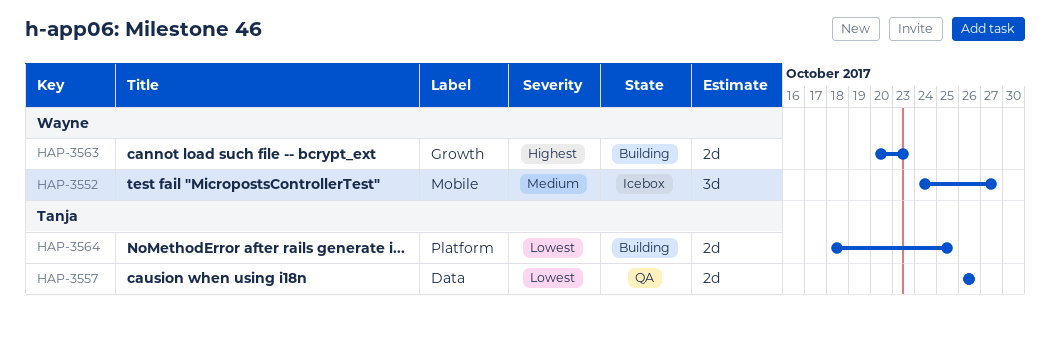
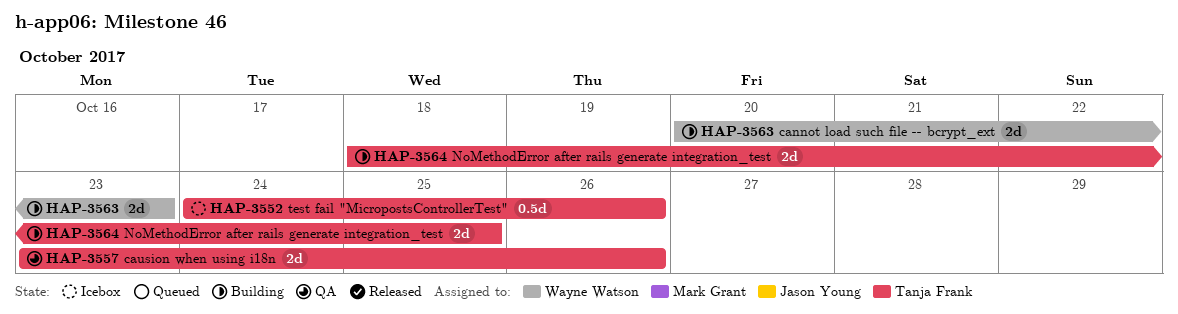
HAP-3552, owner: Wayne Watson -> Tanja Frank
HAP-3552, estimate: 3d -> 0.5d
HAP-3552, due: Oct 27 -> Oct 26
HAP-3557, start: Oct 26 -> Oct 23

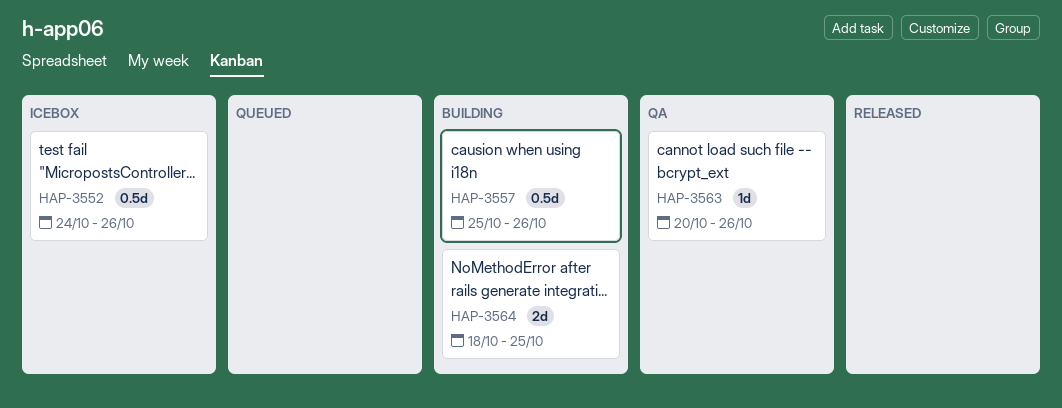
HAP-3557, status: QA -> Building
HAP-3557, estimate: 2d -> 0.5d
HAP-3557, start: Oct 23 -> Oct 25
HAP-3563, status: Building -> QA
HAP-3563, estimate: 2d -> 1d
HAP-3563, due: Oct 23 -> Oct 26

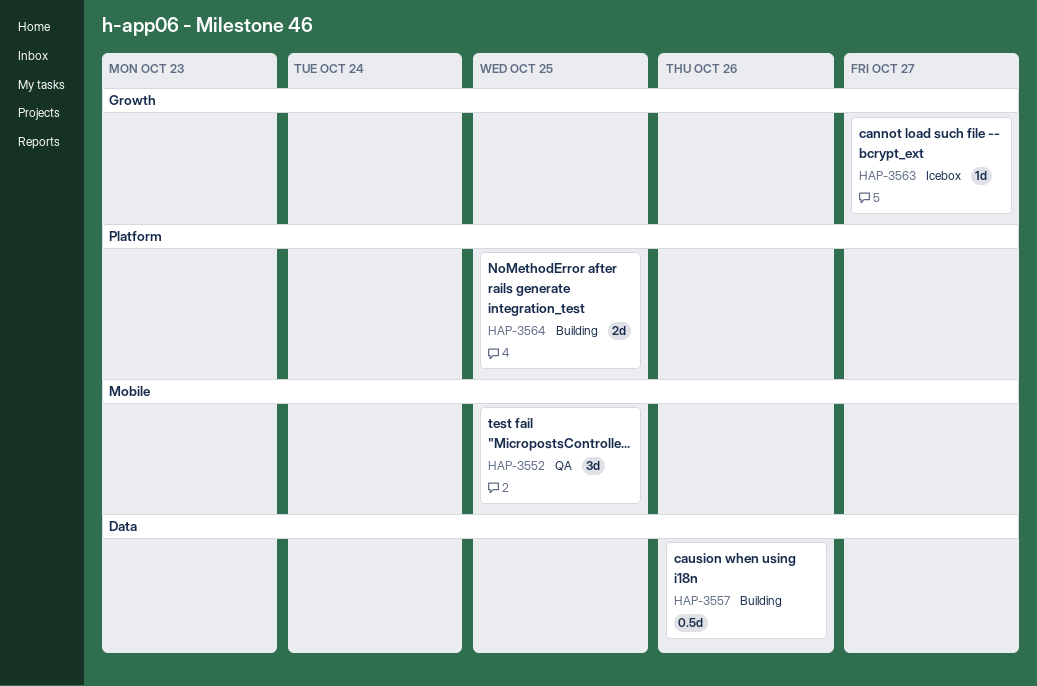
HAP-3552, status: Icebox -> QA
HAP-3552, estimate: 0.5d -> 3d
HAP-3552, due: Oct 26 -> Oct 25
HAP-3563, status: QA -> Icebox
HAP-3563, due: Oct 26 -> Oct 27

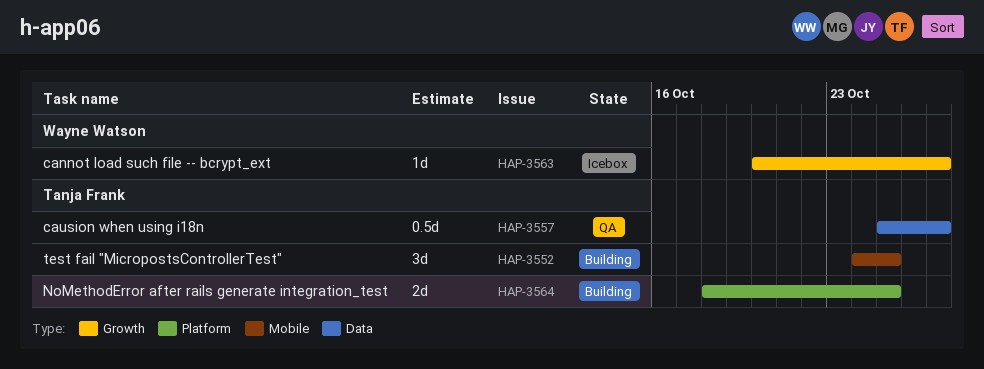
HAP-3552, status: QA -> Building
HAP-3557, status: Building -> QA
HAP-3557, due: Oct 26 -> Oct 27

